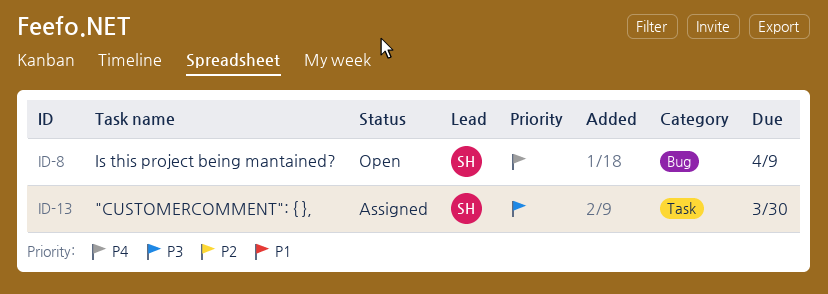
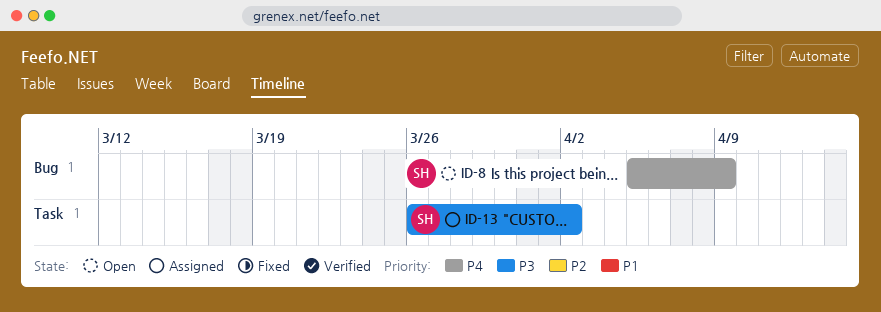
ID-13, due: Mar 30 -> Apr 2

